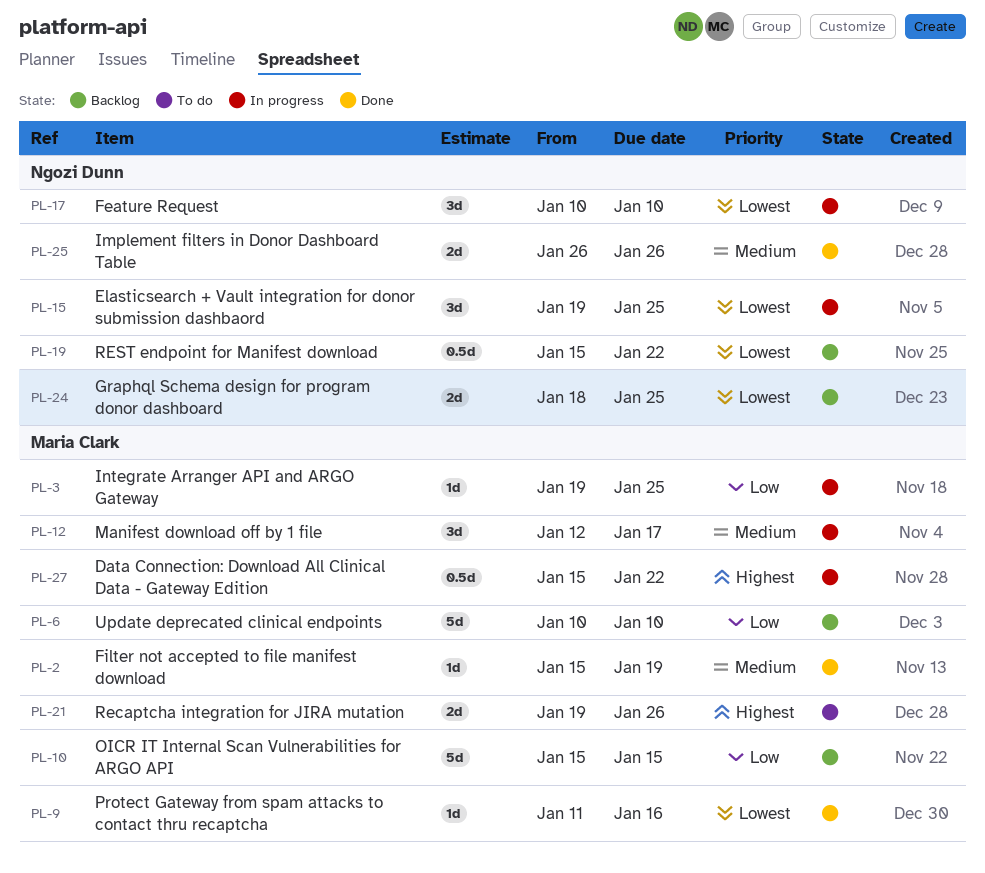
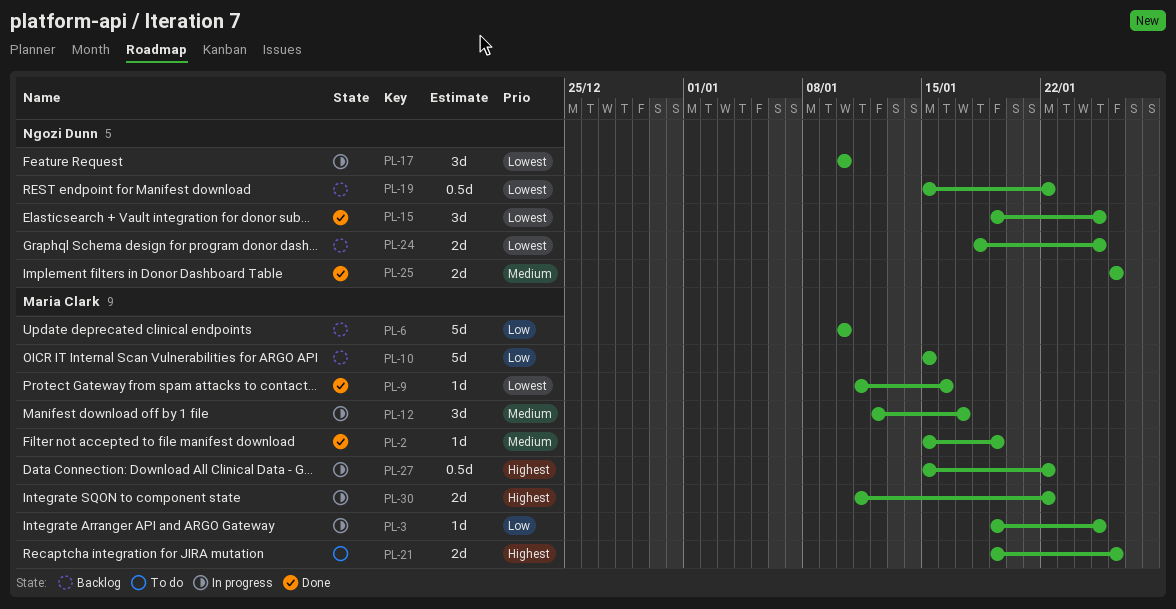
PL-15, status: In progress -> Done
PL-30: none -> present

